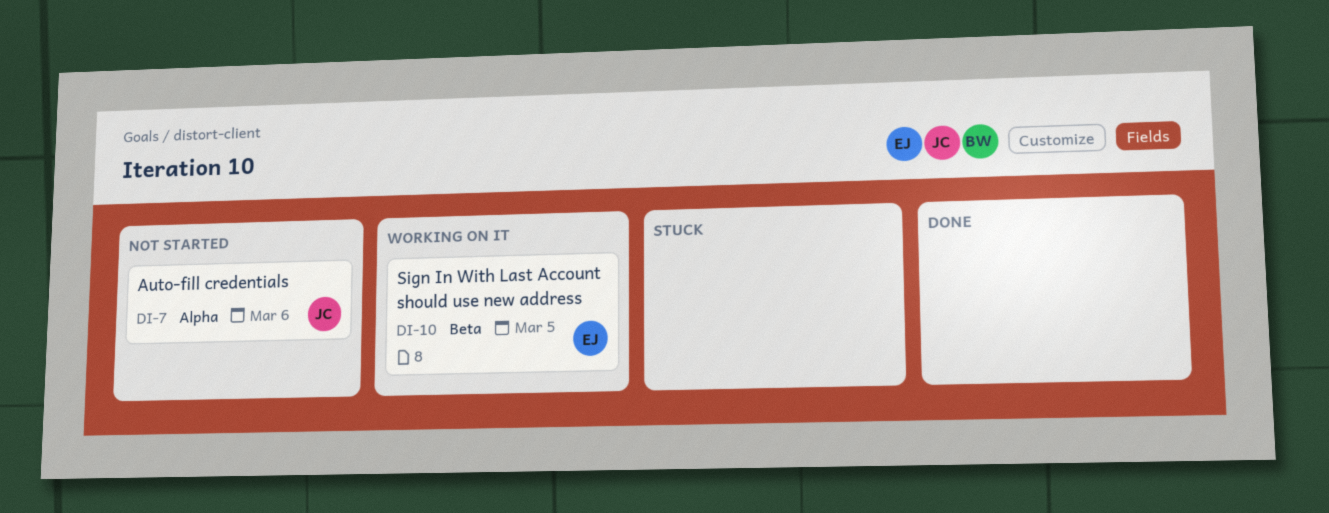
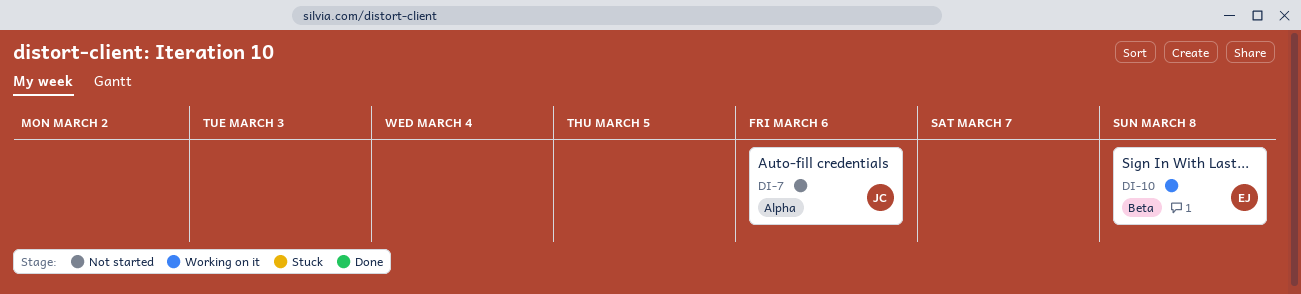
DI-10, due: Mar 5 -> Mar 8

